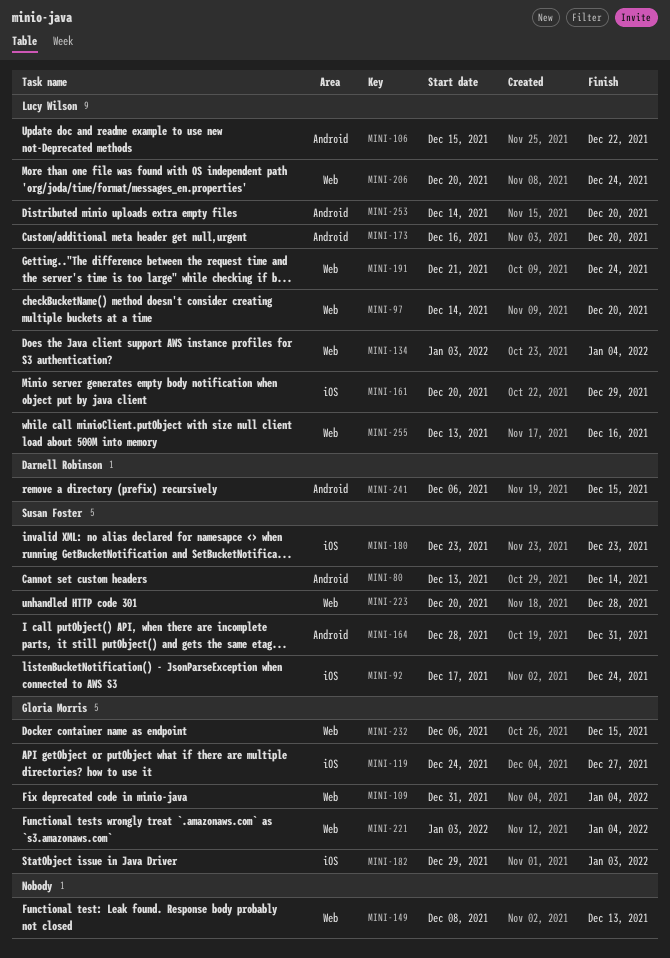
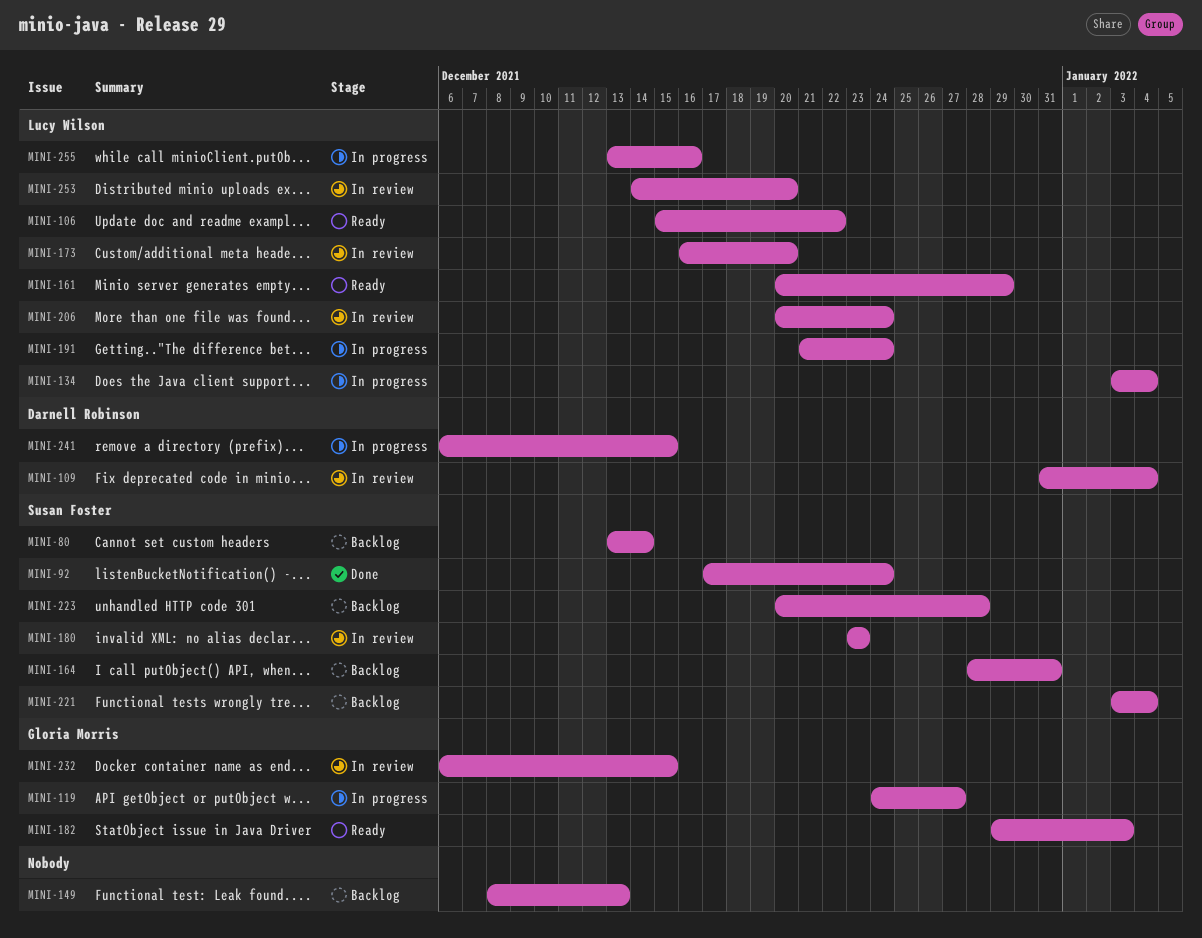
MINI-97: present -> none
MINI-109, owner: Gloria Morris -> Darnell Robinson
MINI-221, owner: Gloria Morris -> Susan Foster

